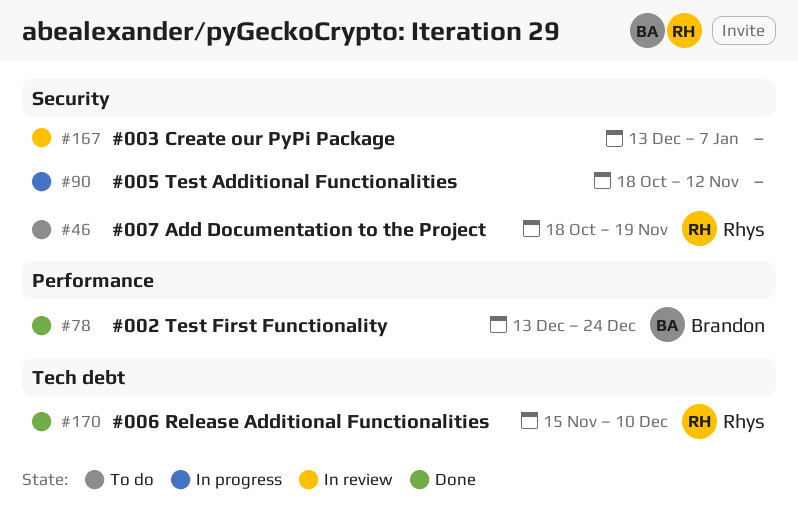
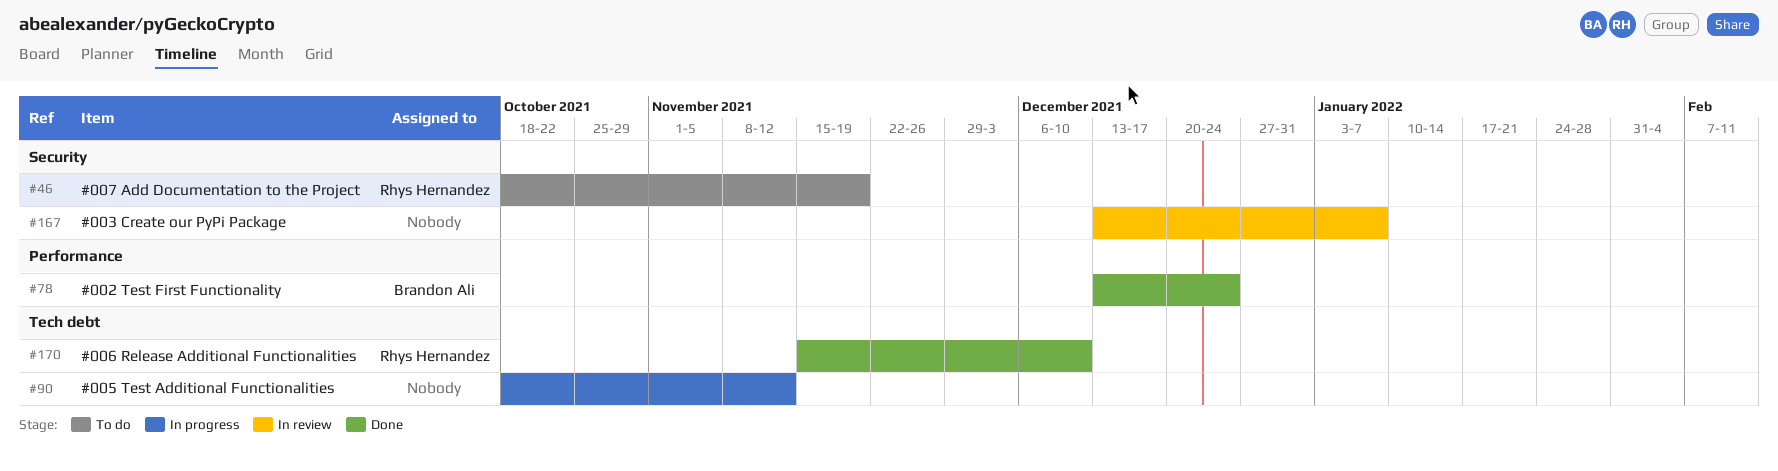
#90, label: Security -> Tech debt

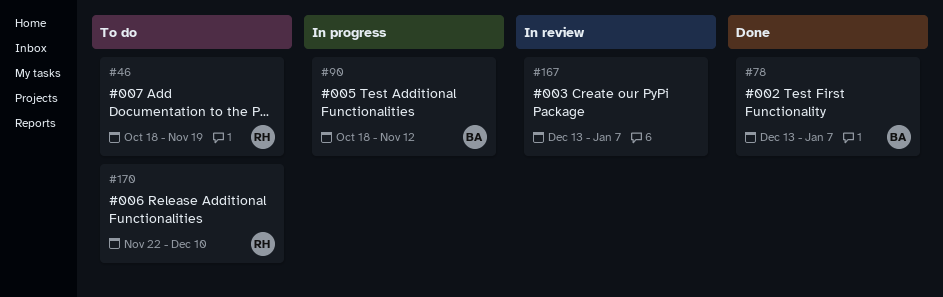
#78, due: Dec 24 -> Jan 7
#90, owner: none -> Brandon Ali
#170, status: Done -> To do
#170, start: Nov 15 -> Nov 22

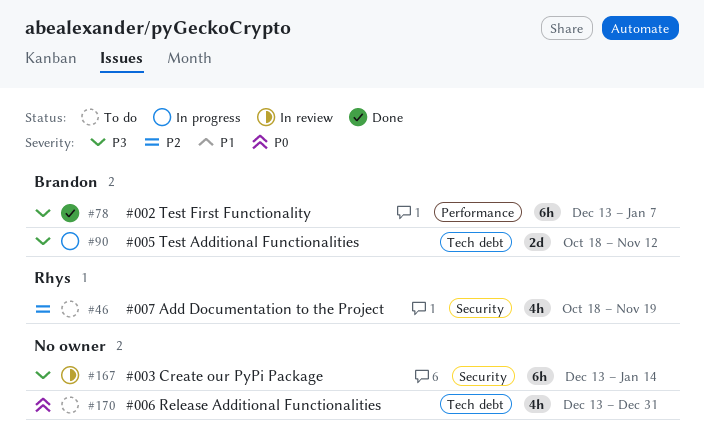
#167, due: Jan 7 -> Jan 14
#170, owner: Rhys -> none
#170, start: Nov 22 -> Dec 13
#170, due: Dec 10 -> Dec 31

